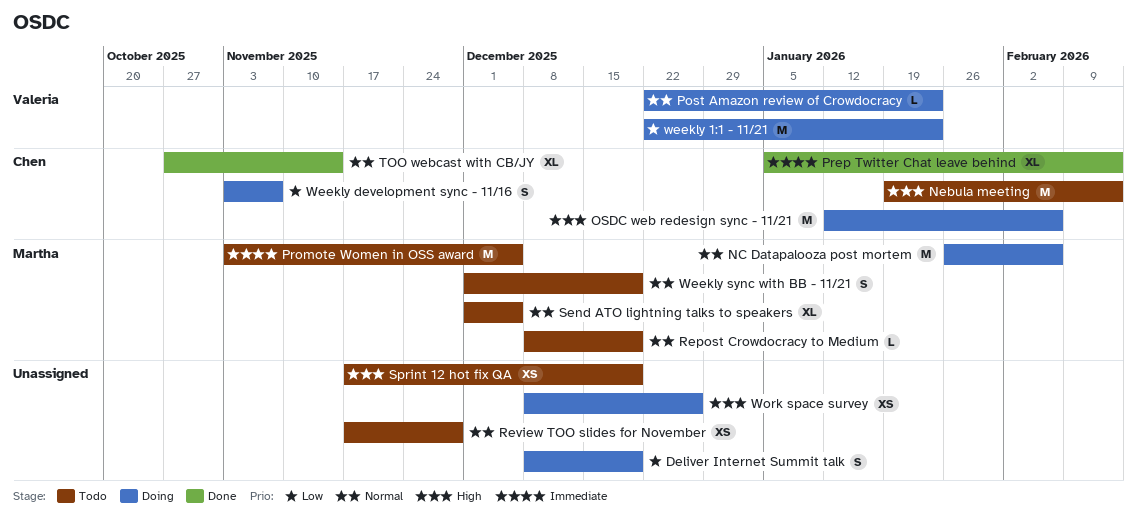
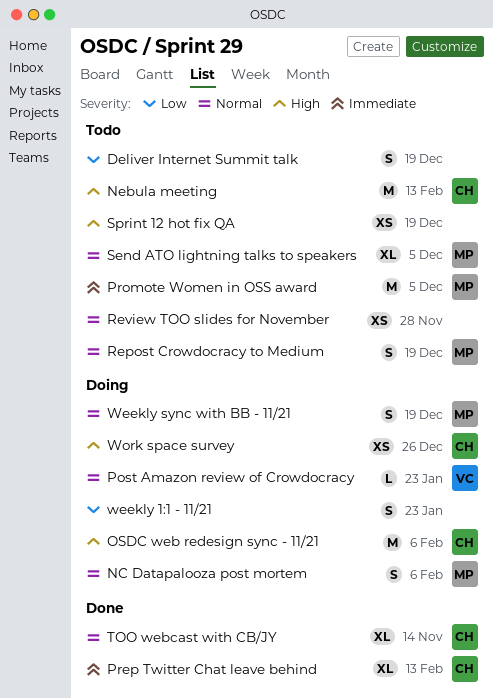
Deliver Internet Summit talk, status: Doing -> Todo
NC Datapalooza post mortem, estimate: M -> S
Repost Crowdocracy to Medium, estimate: L -> S
weekly 1:1 - 11/21, owner: Valeria -> none
weekly 1:1 - 11/21, estimate: M -> S
Weekly development sync - 11/16: present -> none
Weekly sync with BB - 11/21, status: Todo -> Doing
Work space survey, owner: none -> Chen

